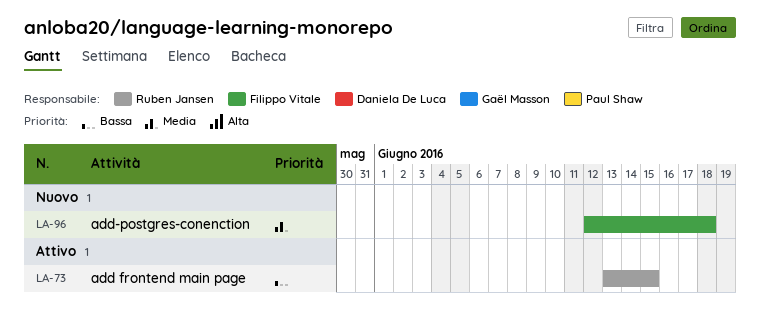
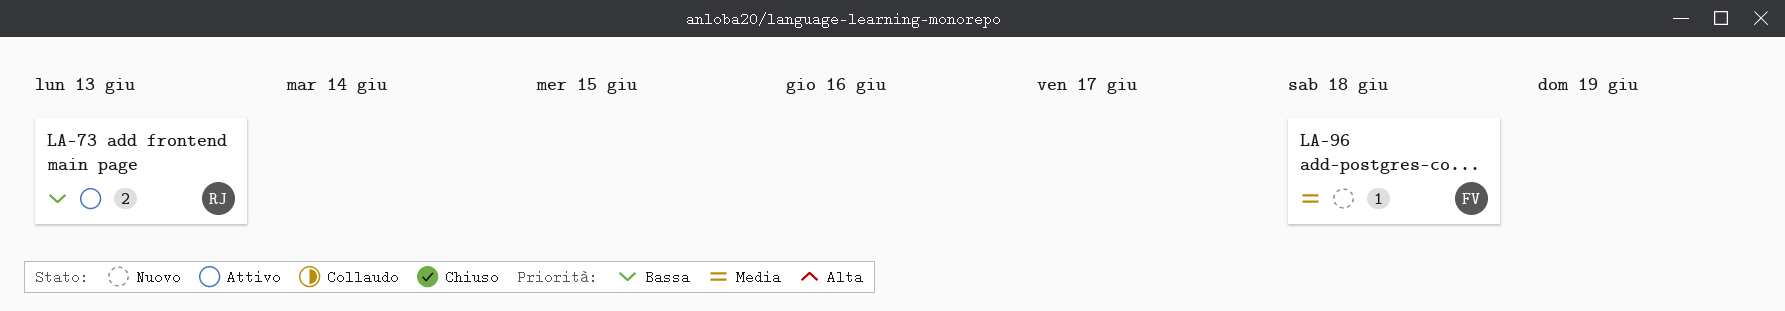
LA-73, due: Jun 15 -> Jun 13

